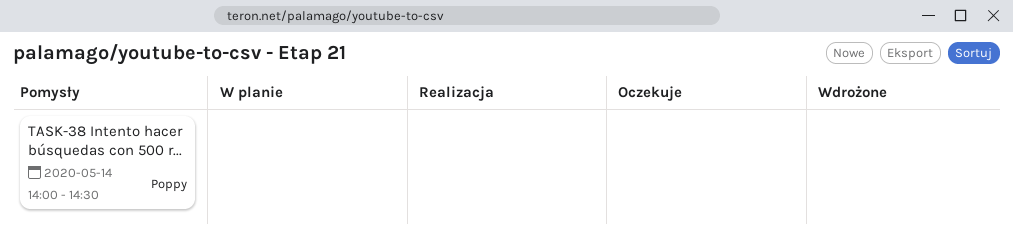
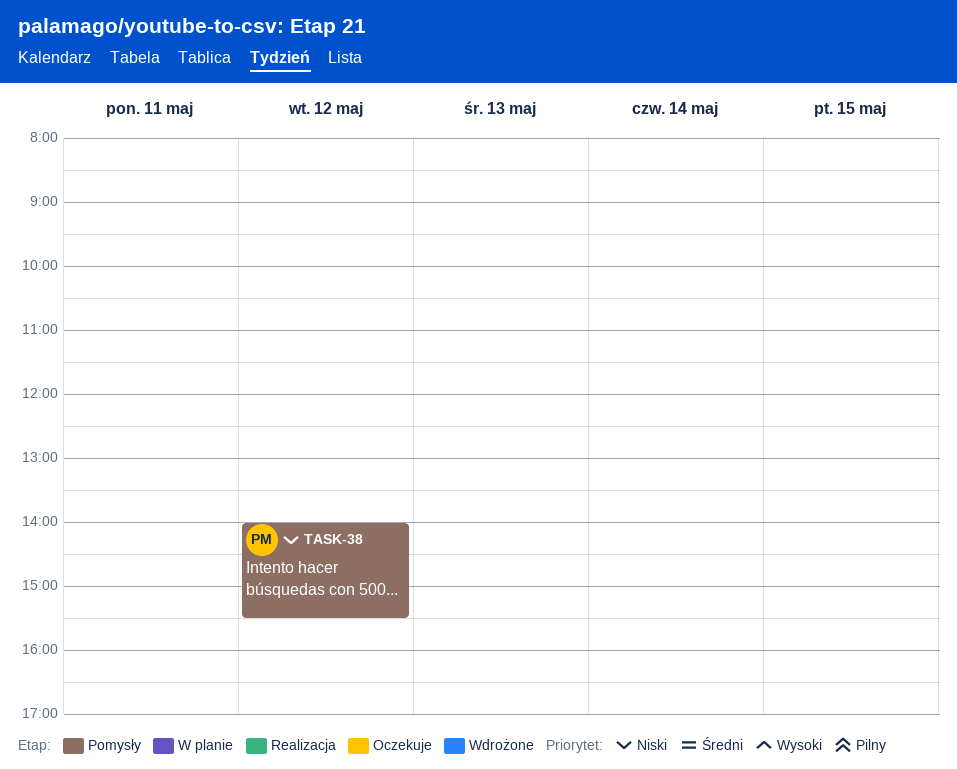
TASK-38, day: May 14 -> May 12
TASK-38, ends: 14:30 -> 15:30

